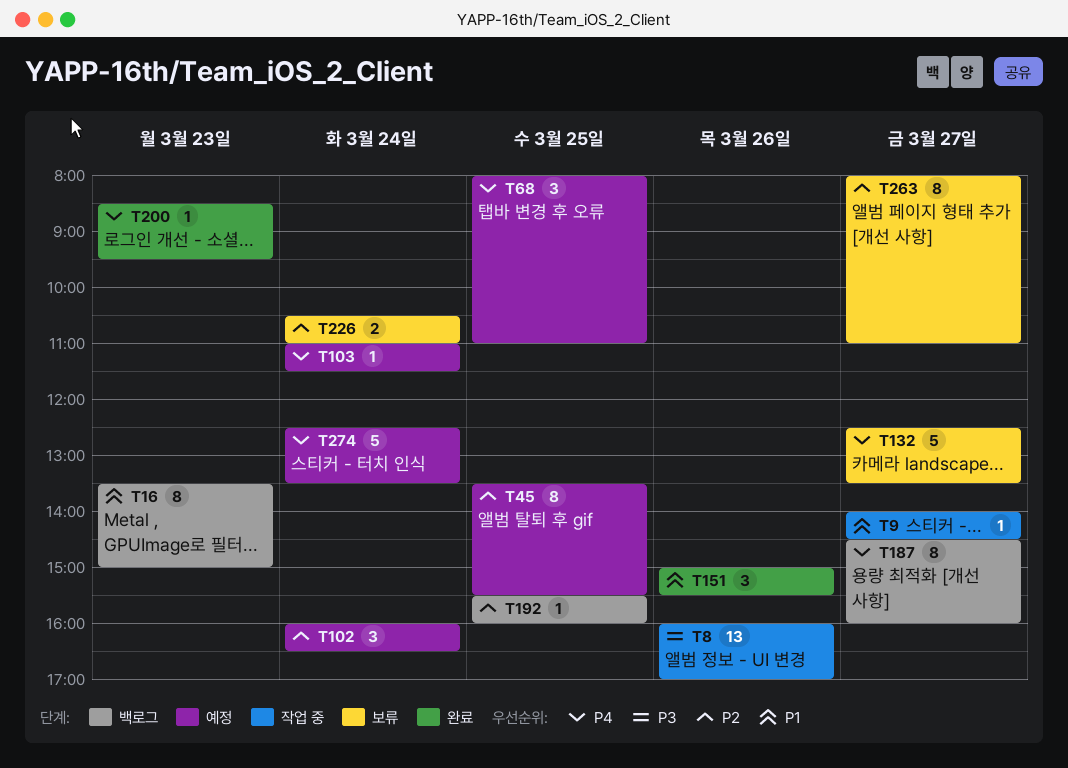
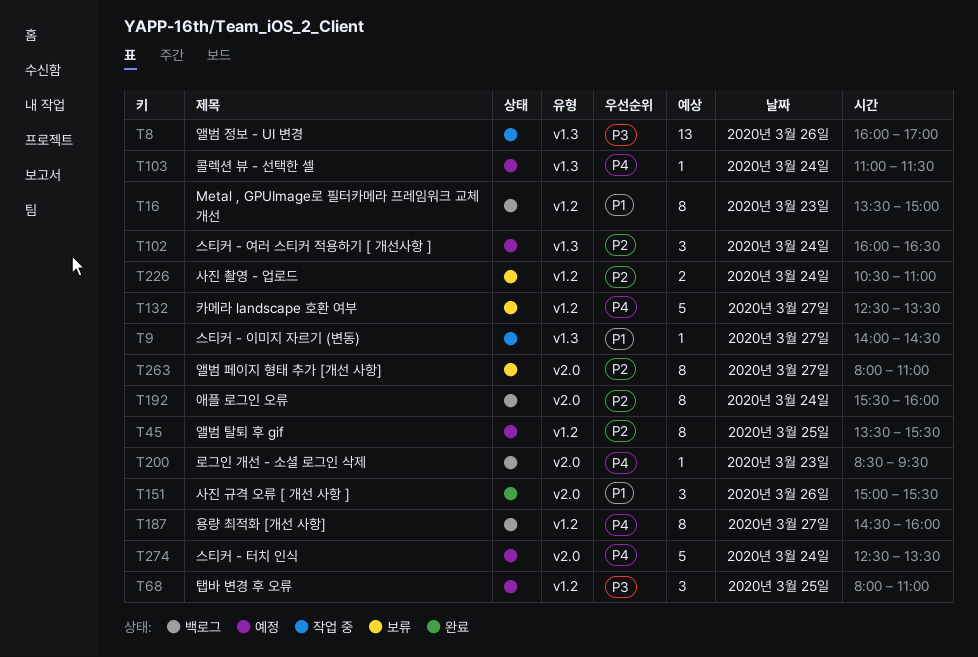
T68, priority: P4 -> P3
T192, estimate: 1 -> 8
T192, day: Mar 25 -> Mar 24
T200, status: 완료 -> 백로그

